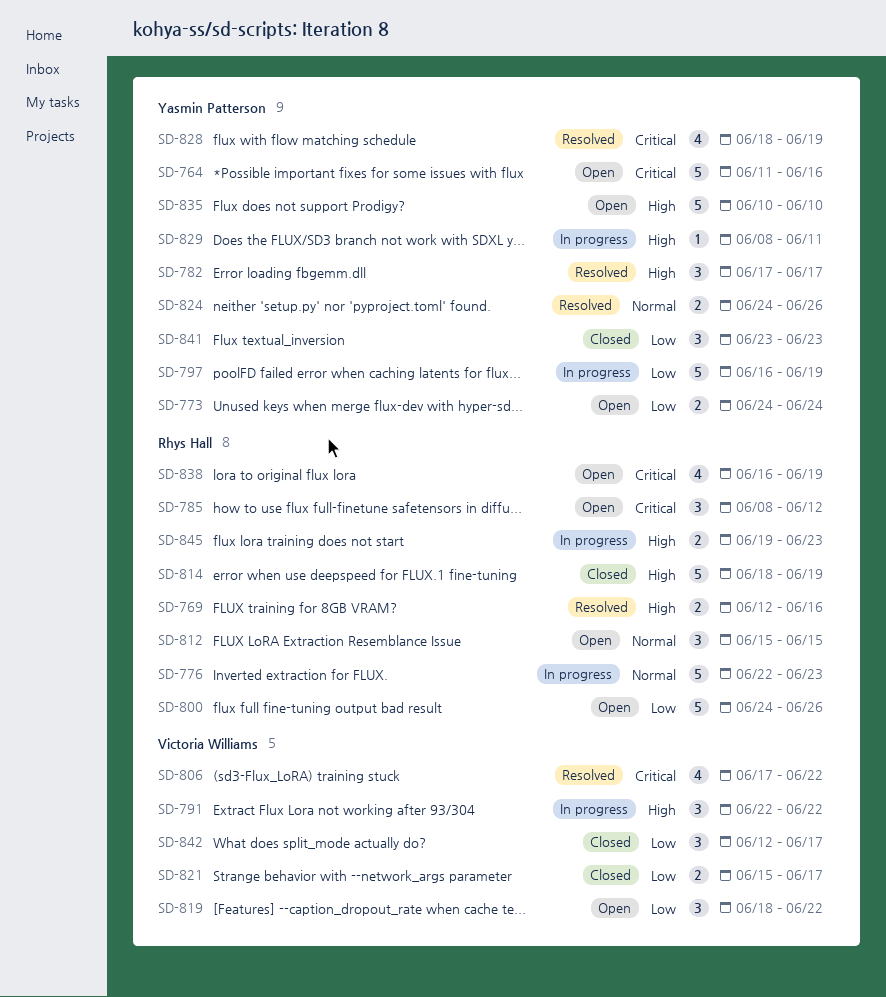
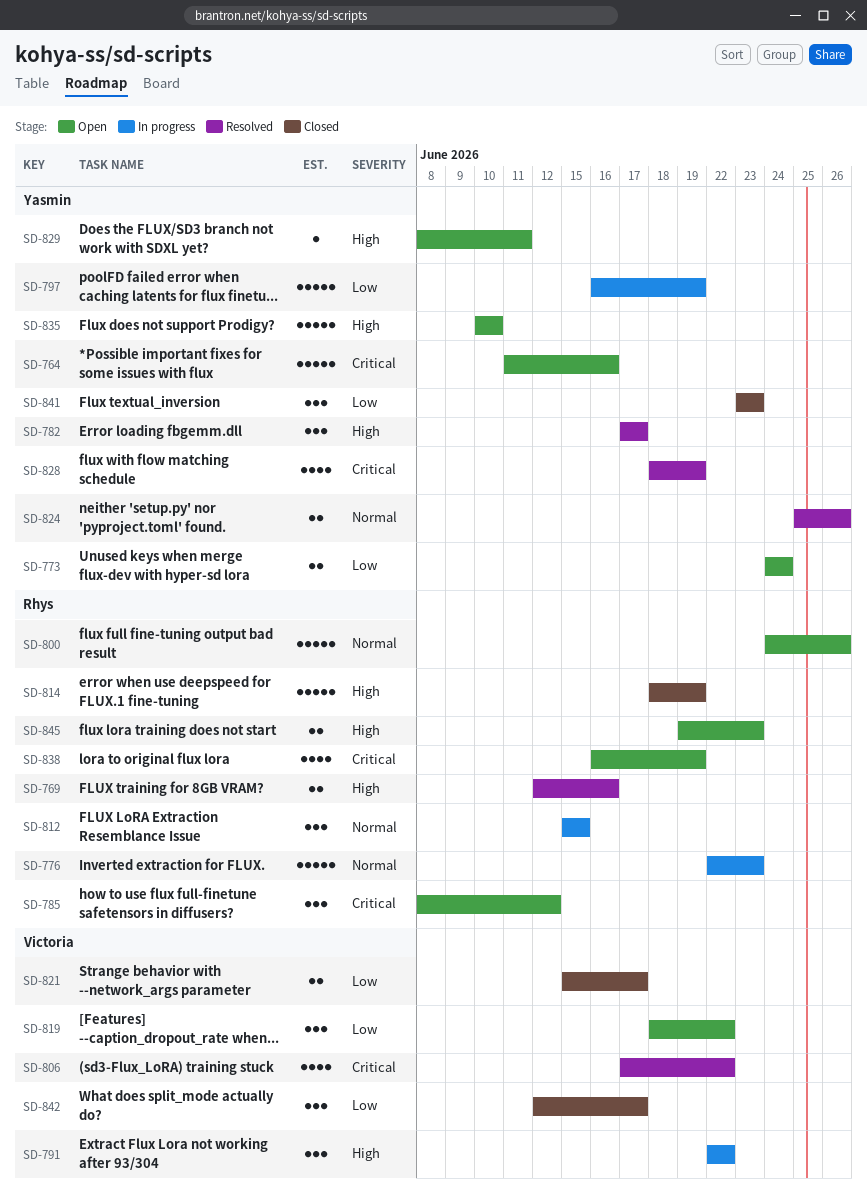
SD-800, priority: Low -> Normal
SD-812, status: Open -> In progress
SD-824, start: Jun 24 -> Jun 25
SD-829, status: In progress -> Open
SD-845, status: In progress -> Open

